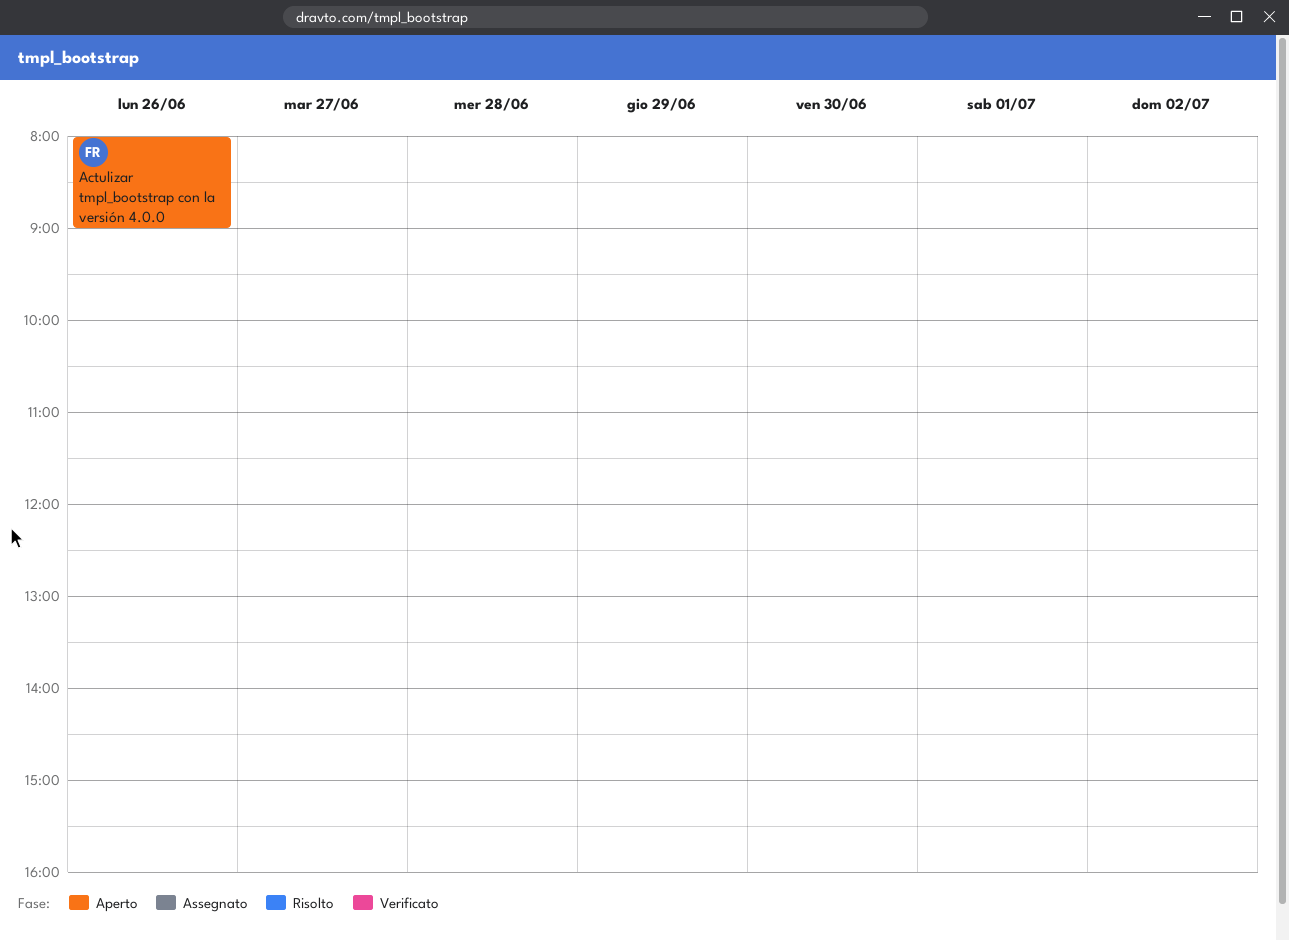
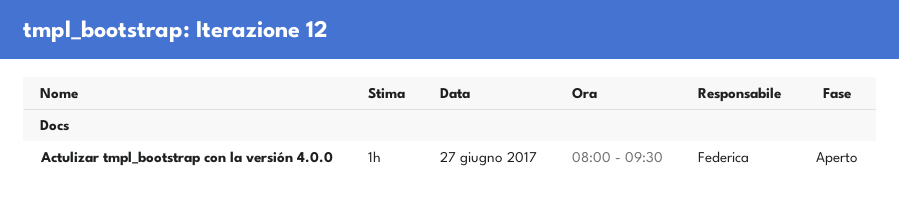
Actulizar tmpl_bootstrap con la versión 4.0.0, day: Jun 26 -> Jun 27
Actulizar tmpl_bootstrap con la versión 4.0.0, ends: 09:00 -> 09:30

